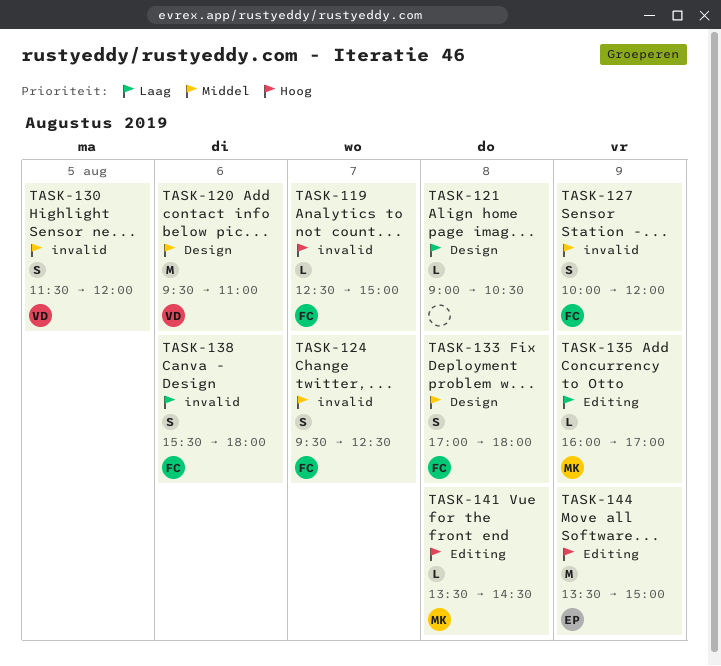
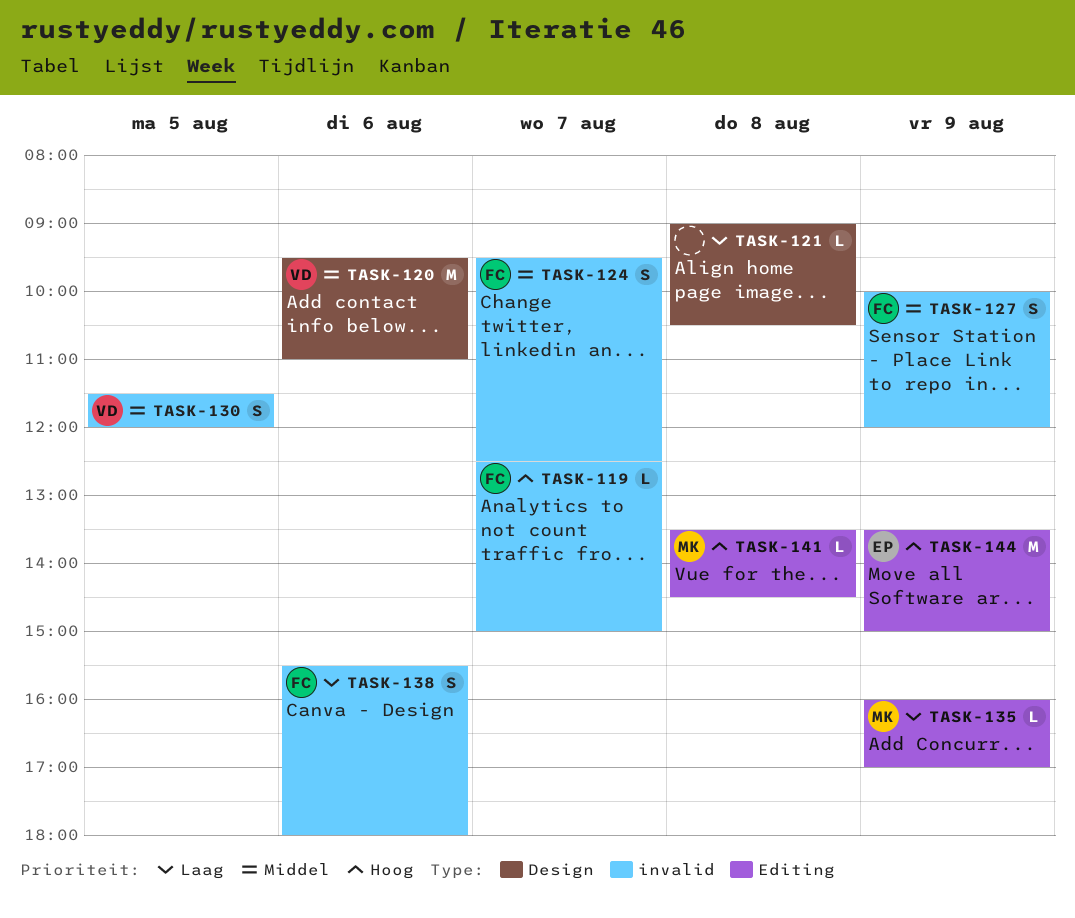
TASK-133: present -> none

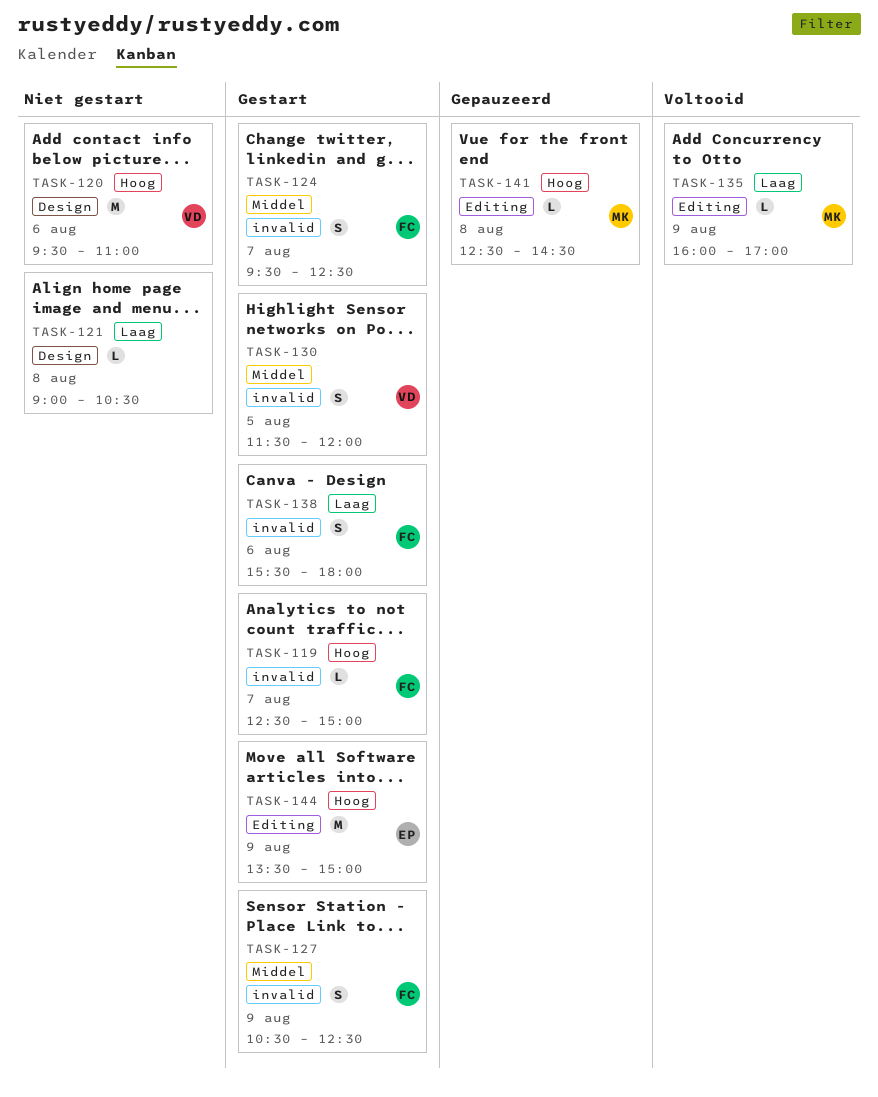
TASK-120, priority: Middel -> Hoog
TASK-127, begins: 10:00 -> 10:30
TASK-127, ends: 12:00 -> 12:30
TASK-141, begins: 13:30 -> 12:30

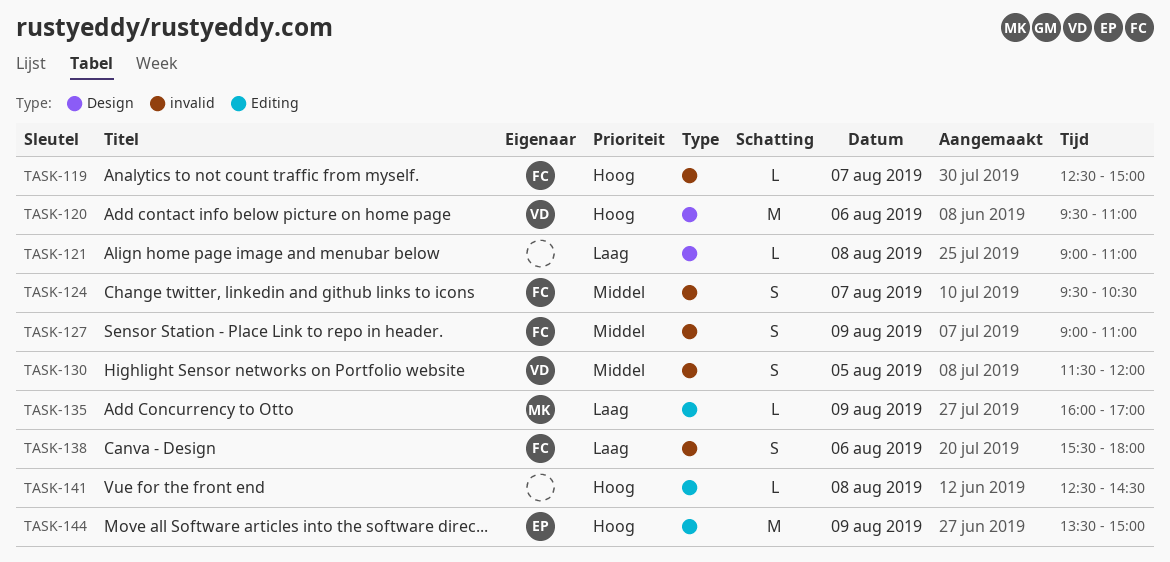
TASK-121, ends: 10:30 -> 11:00
TASK-124, ends: 12:30 -> 10:30
TASK-127, begins: 10:30 -> 09:00
TASK-127, ends: 12:30 -> 11:00
TASK-141, owner: MK -> none

